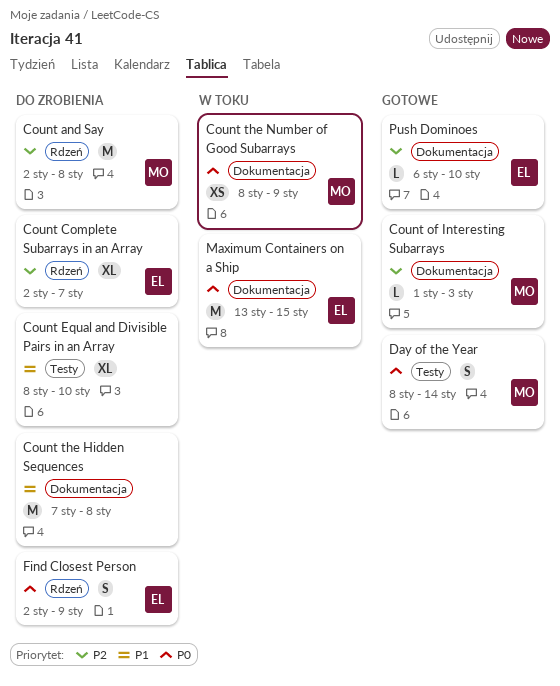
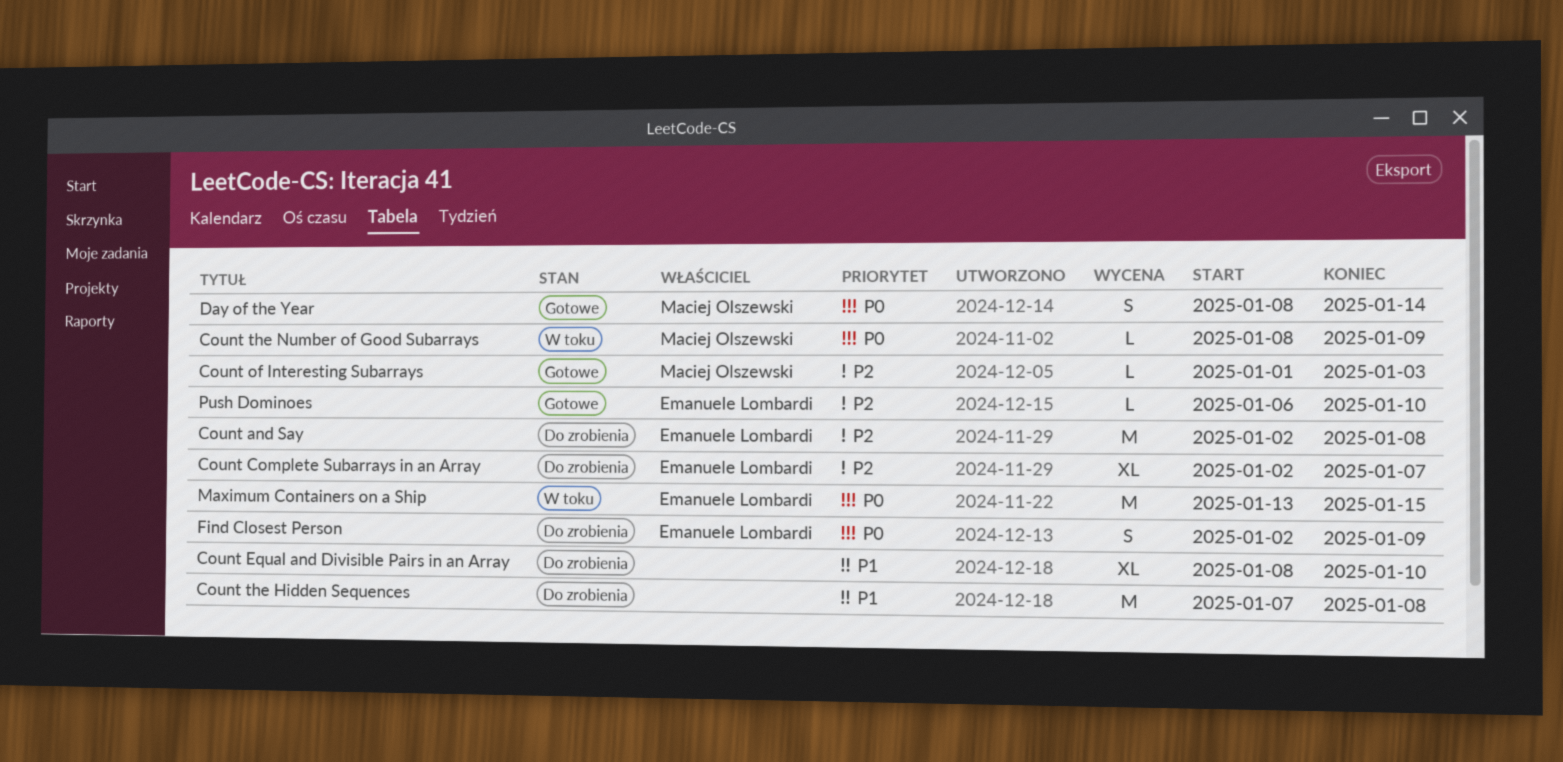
Count and Say, owner: Maciej Olszewski -> Emanuele Lombardi
Count the Number of Good Subarrays, estimate: XS -> L

